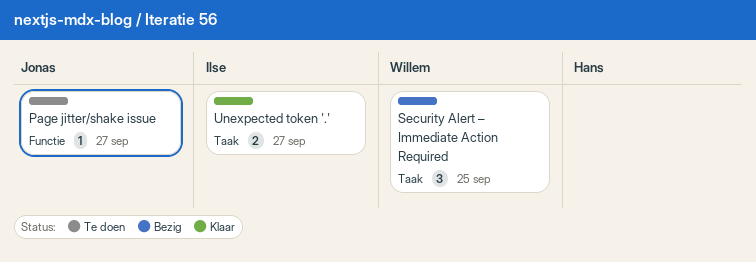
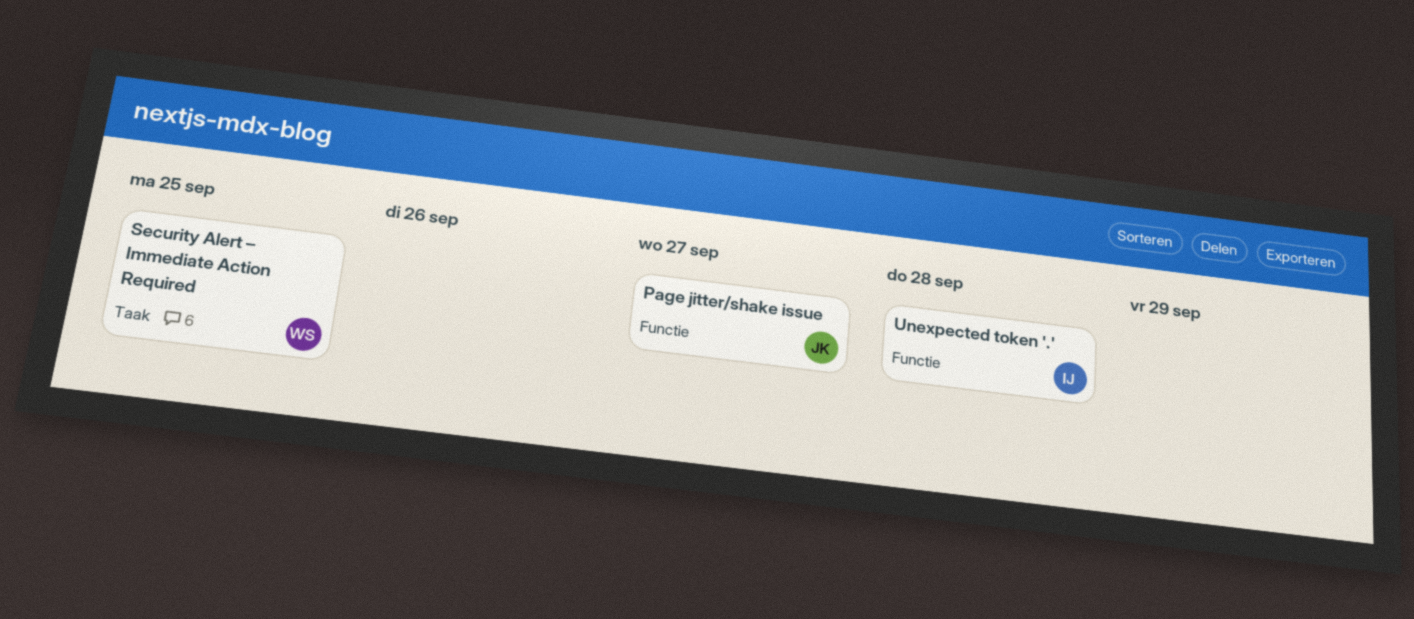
Unexpected token '.', label: Taak -> Functie
Unexpected token '.', due: Sep 27 -> Sep 28

